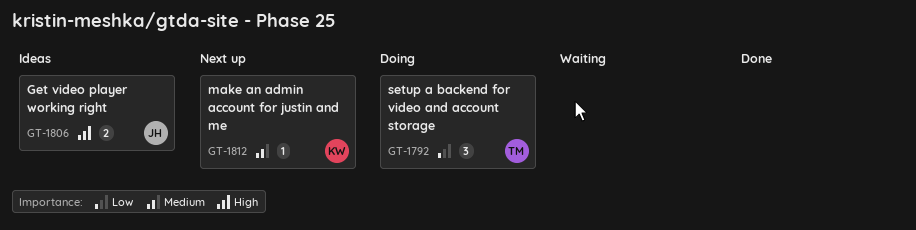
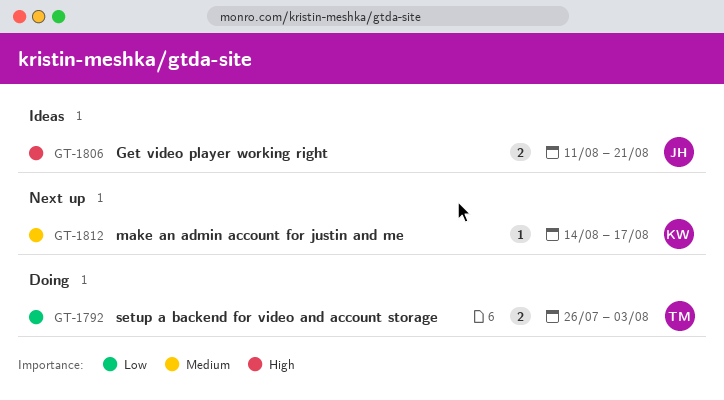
GT-1792, estimate: 3 -> 2

